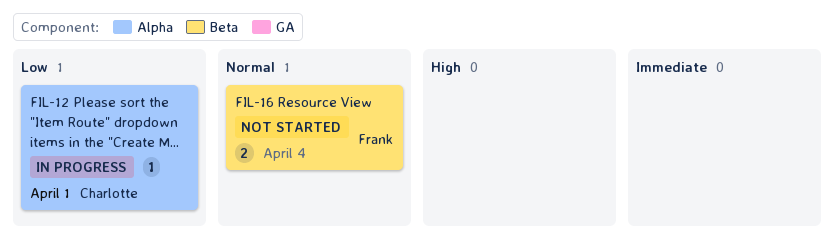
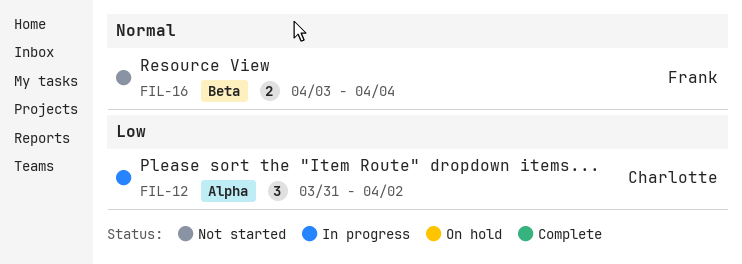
FIL-12, estimate: 1 -> 3
FIL-12, due: Apr 1 -> Apr 2

